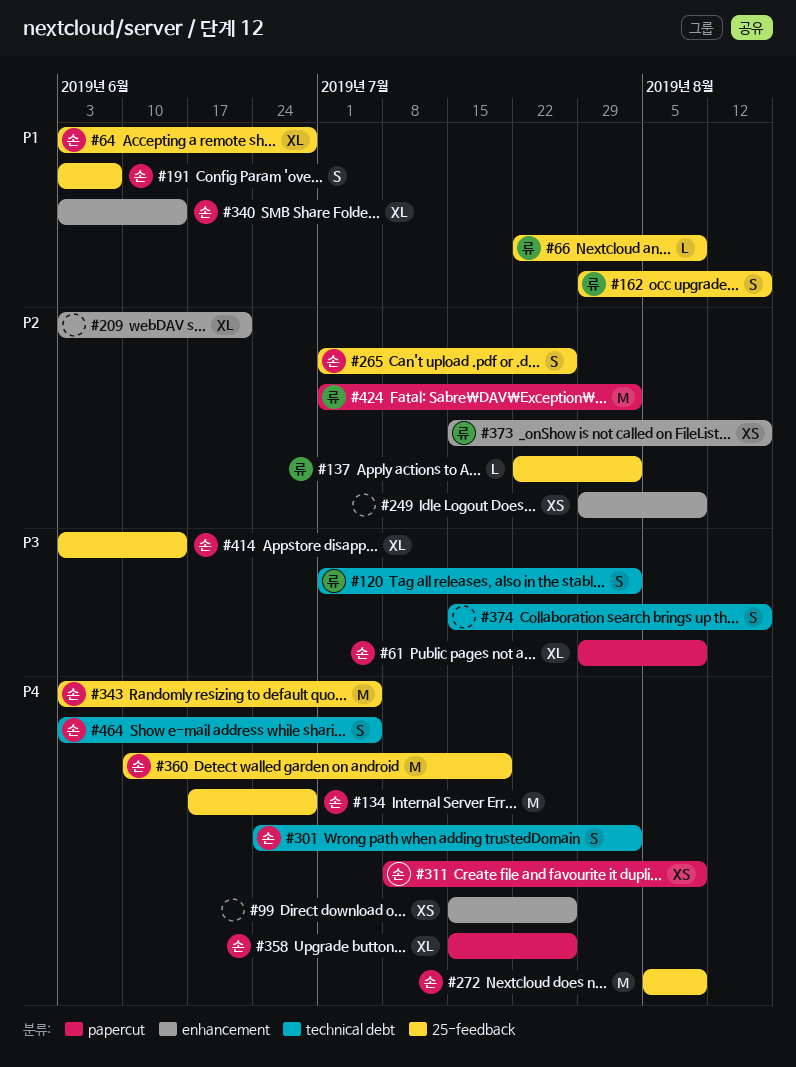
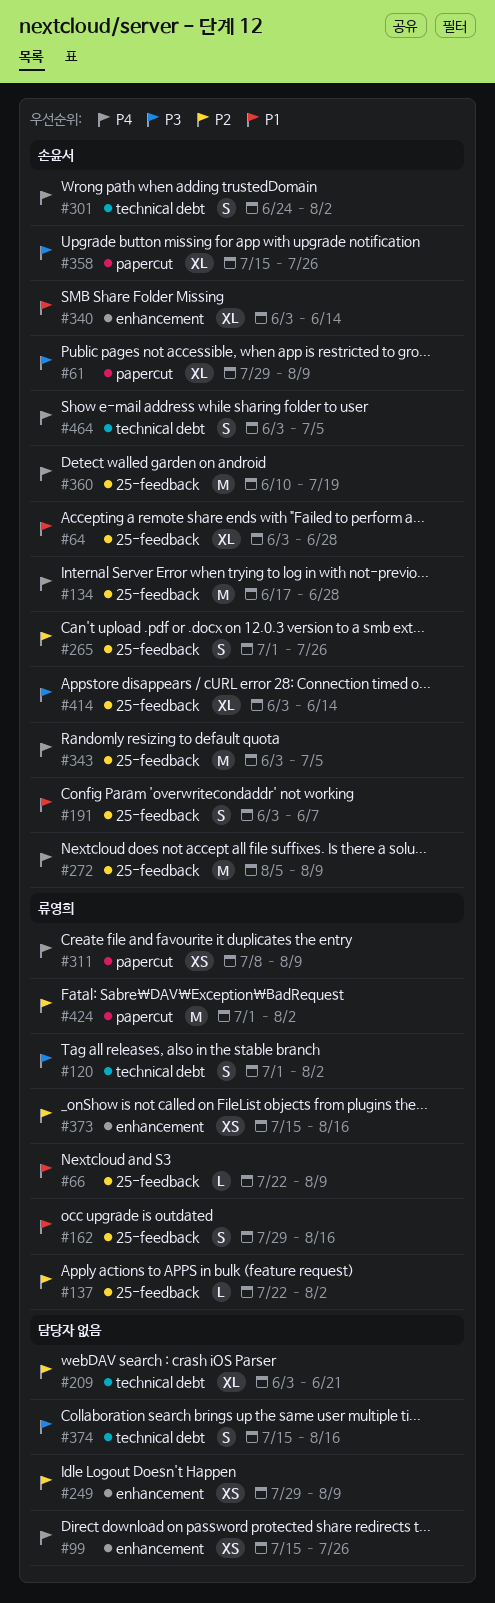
#209, label: enhancement -> technical debt
#311, owner: 손윤서 -> 류영희
#358, priority: P4 -> P3

